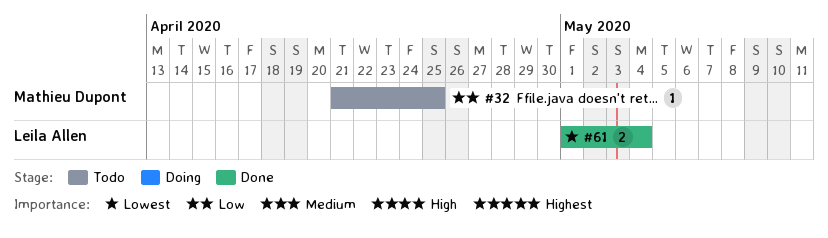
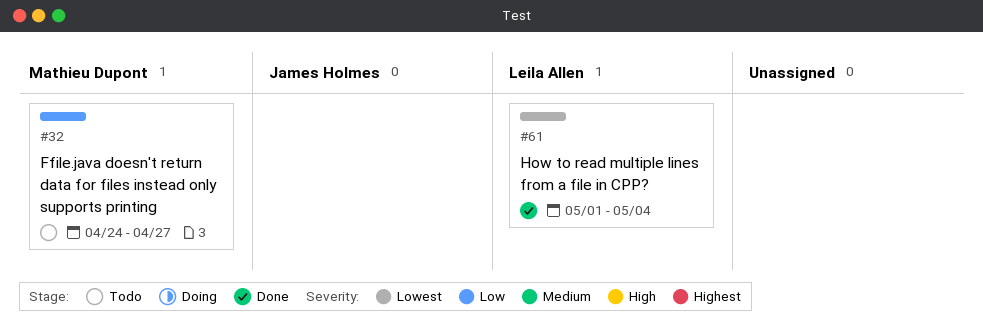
#32, start: Apr 21 -> Apr 24
#32, due: Apr 25 -> Apr 27

